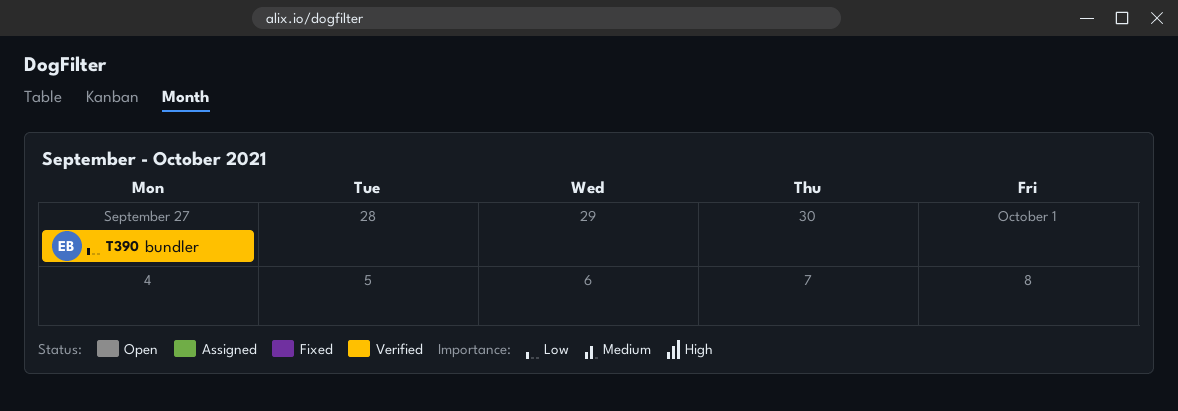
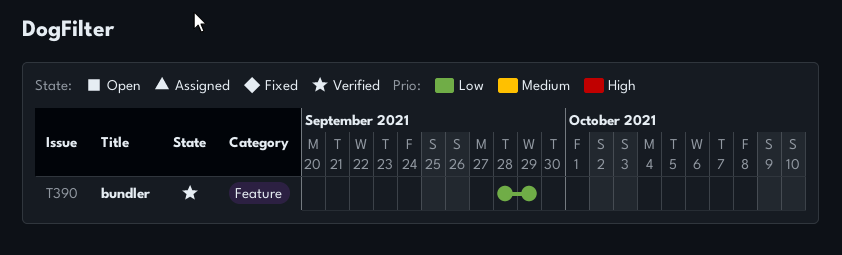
T390, start: Sep 27 -> Sep 28
T390, due: Sep 27 -> Sep 29

